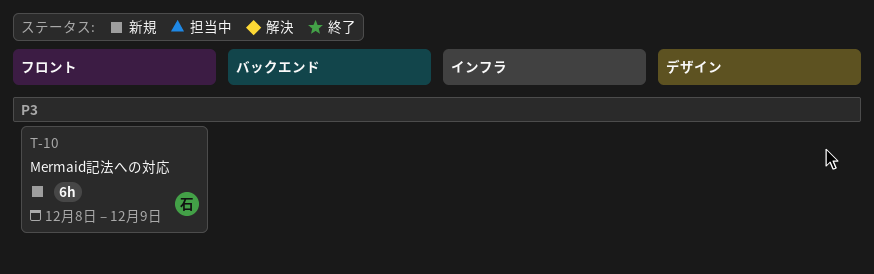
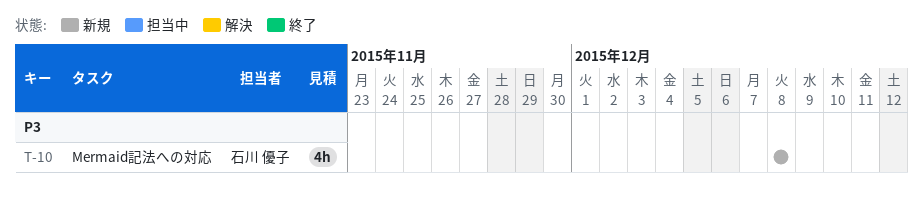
T-10, estimate: 6h -> 4h
T-10, due: Dec 9 -> Dec 8

